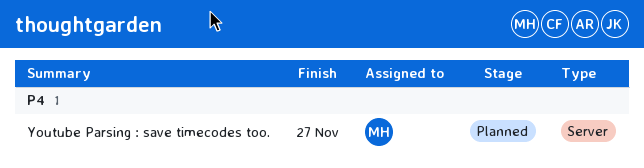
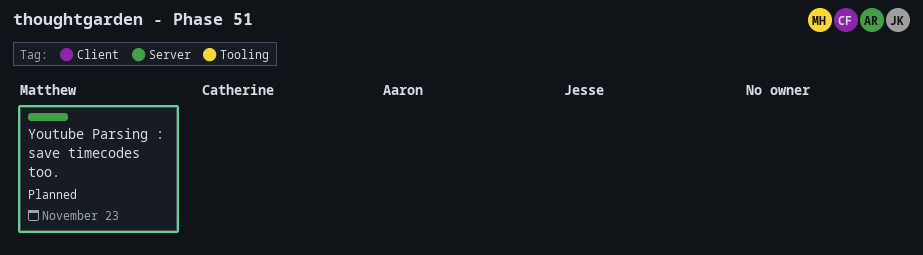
Youtube Parsing : save timecodes too., due: Nov 27 -> Nov 23

